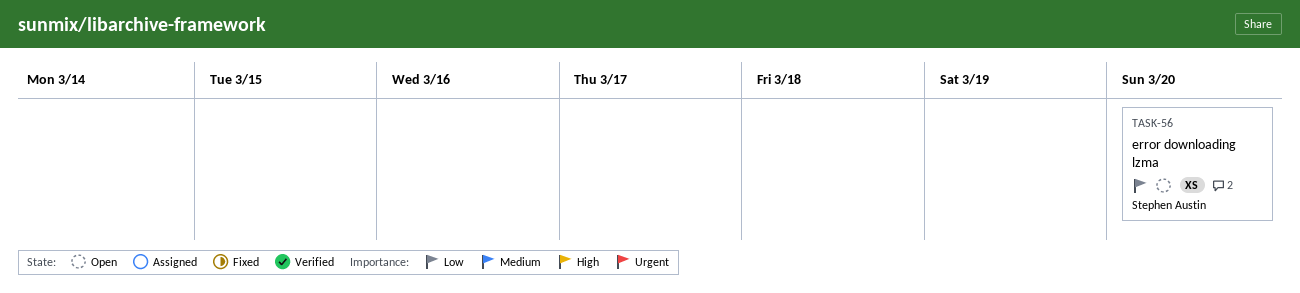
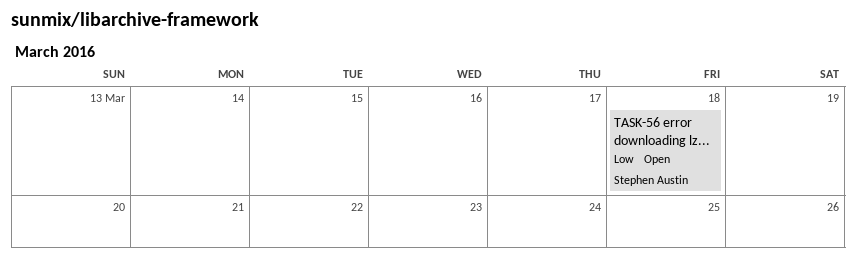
TASK-56, due: Mar 20 -> Mar 18

